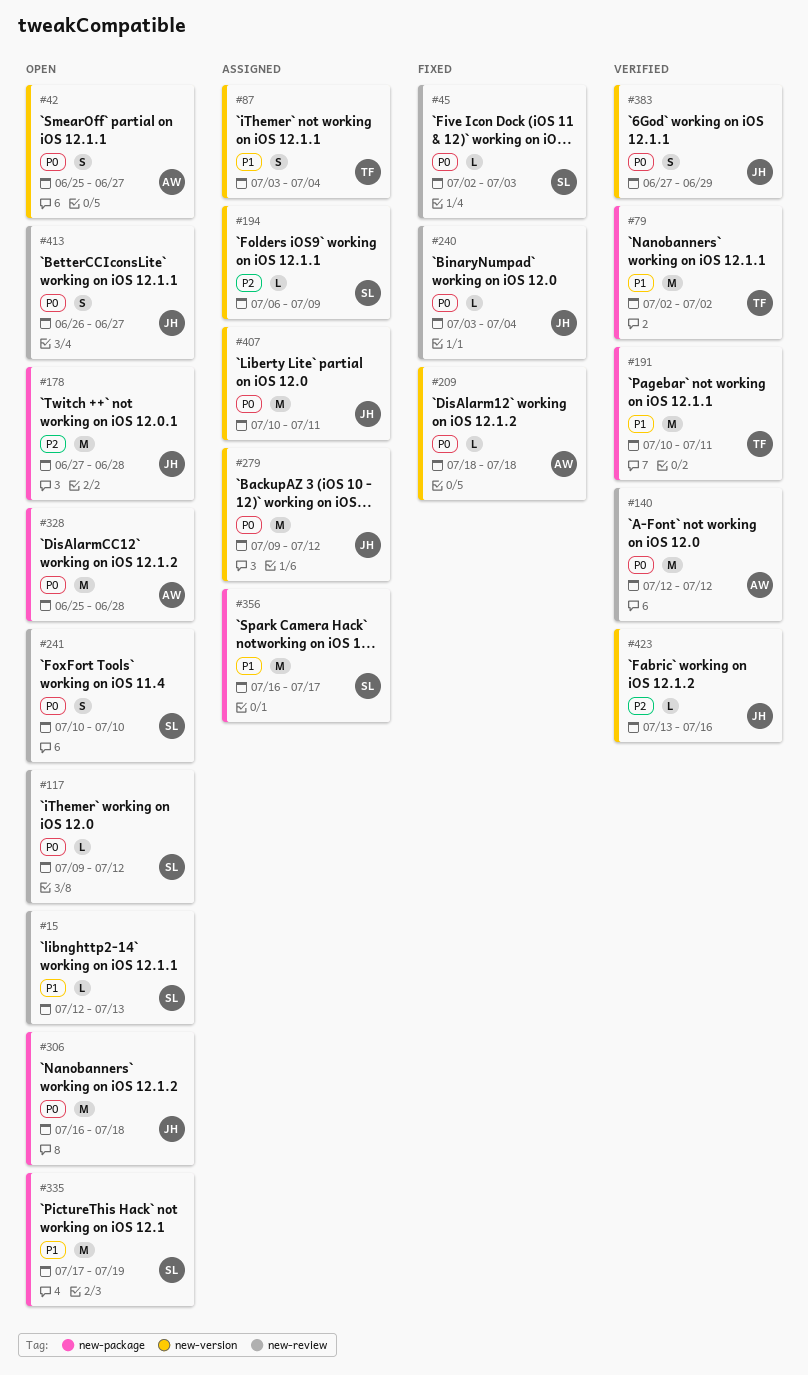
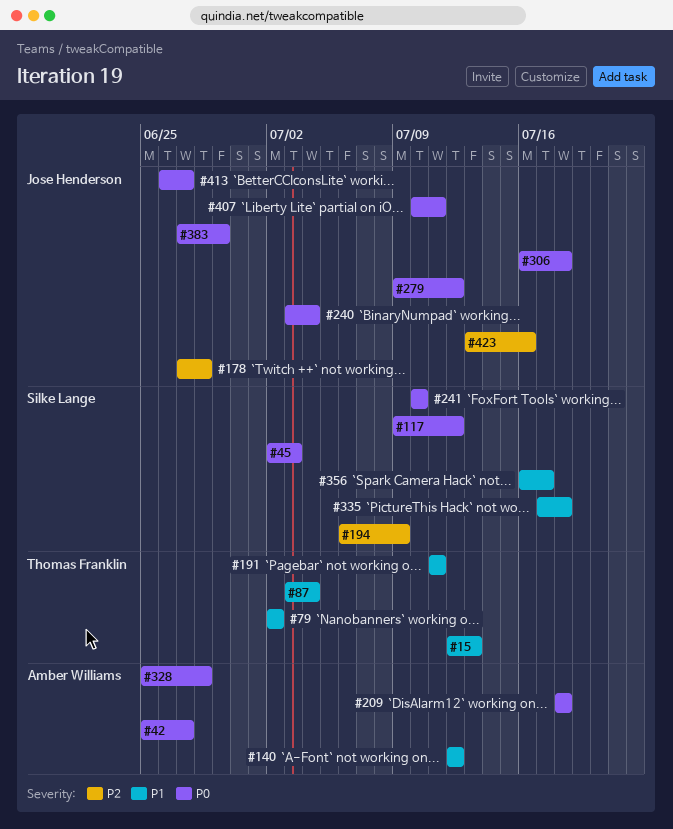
#15, owner: Silke Lange -> Thomas Franklin
#140, priority: P0 -> P1
#191, start: Jul 10 -> Jul 11
#335, due: Jul 19 -> Jul 18

